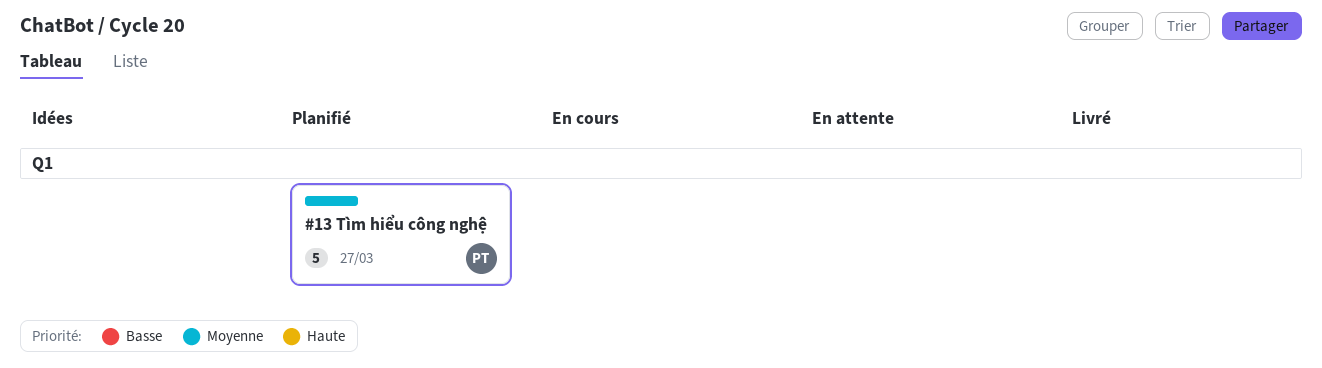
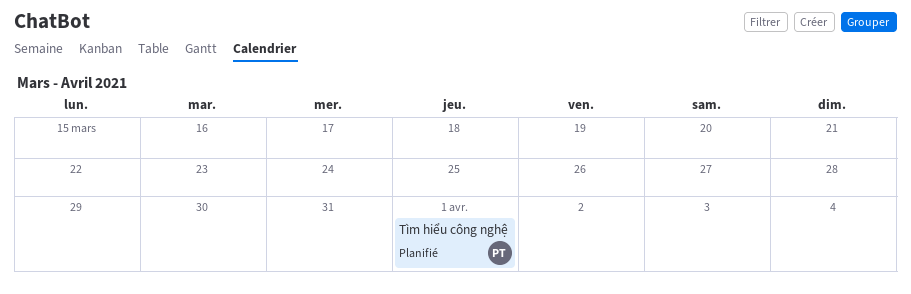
Tìm hiểu công nghệ, due: Mar 27 -> Apr 1

